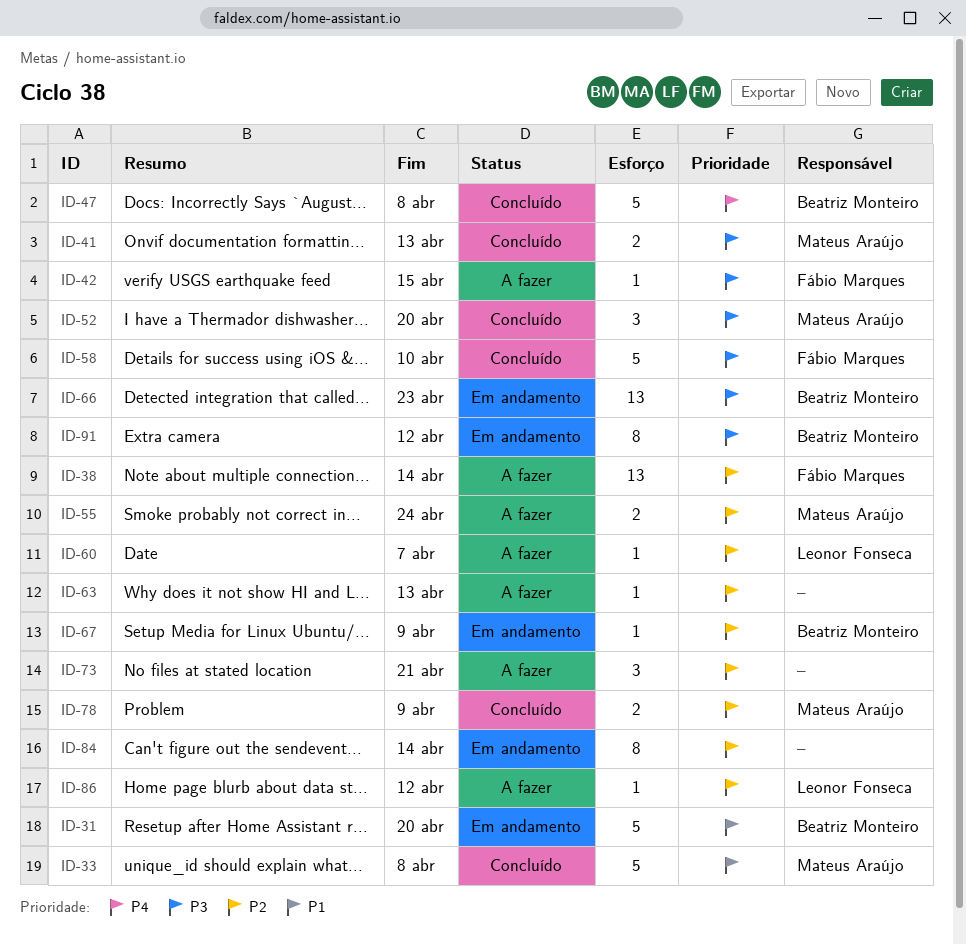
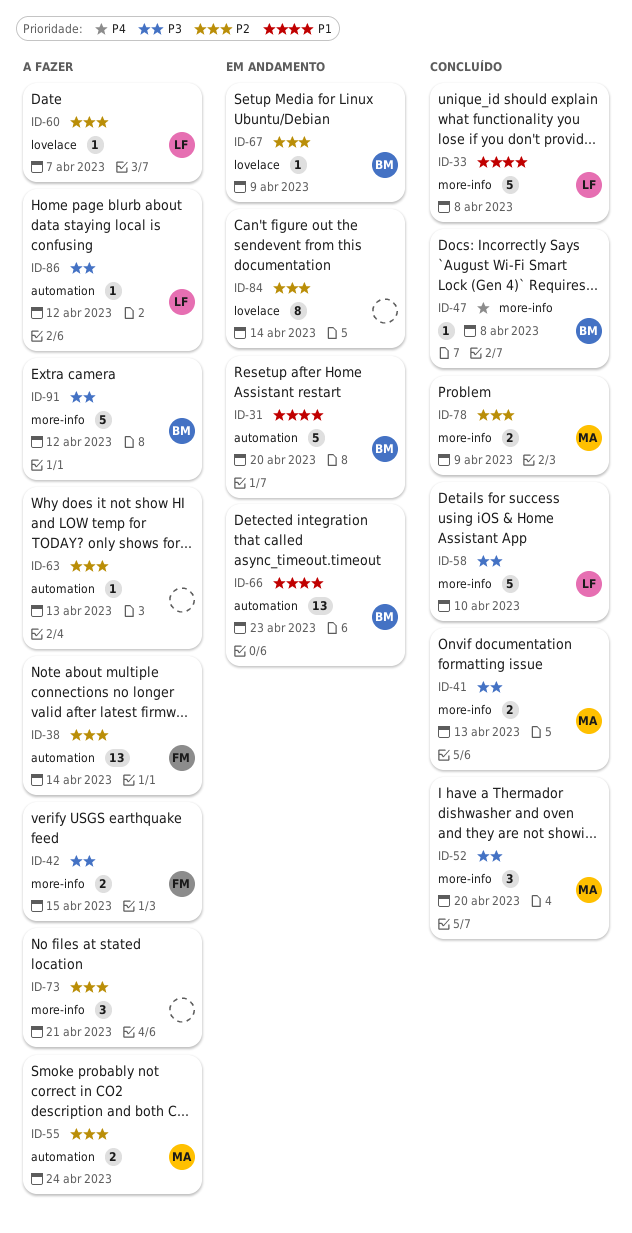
ID-33, owner: Mateus Araújo -> Leonor Fonseca
ID-42, estimate: 1 -> 2
ID-47, estimate: 5 -> 1
ID-58, owner: Fábio Marques -> Leonor Fonseca
ID-66, priority: P3 -> P1
ID-86, priority: P2 -> P3
ID-91, status: Em andamento -> A fazer
ID-91, estimate: 8 -> 5

